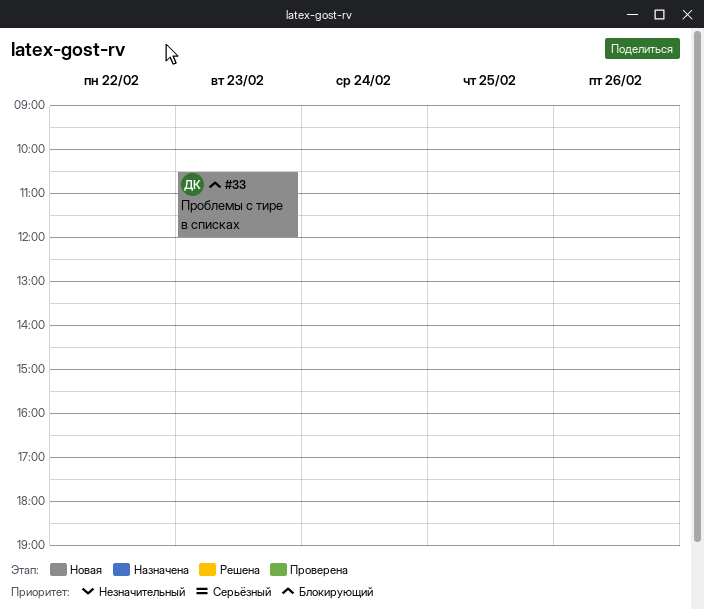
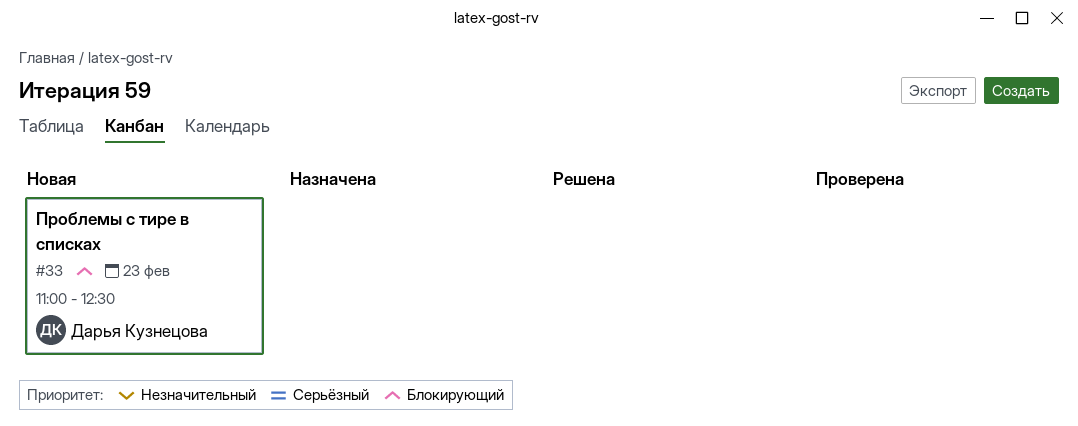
#33, begins: 10:30 -> 11:00
#33, ends: 12:00 -> 12:30

